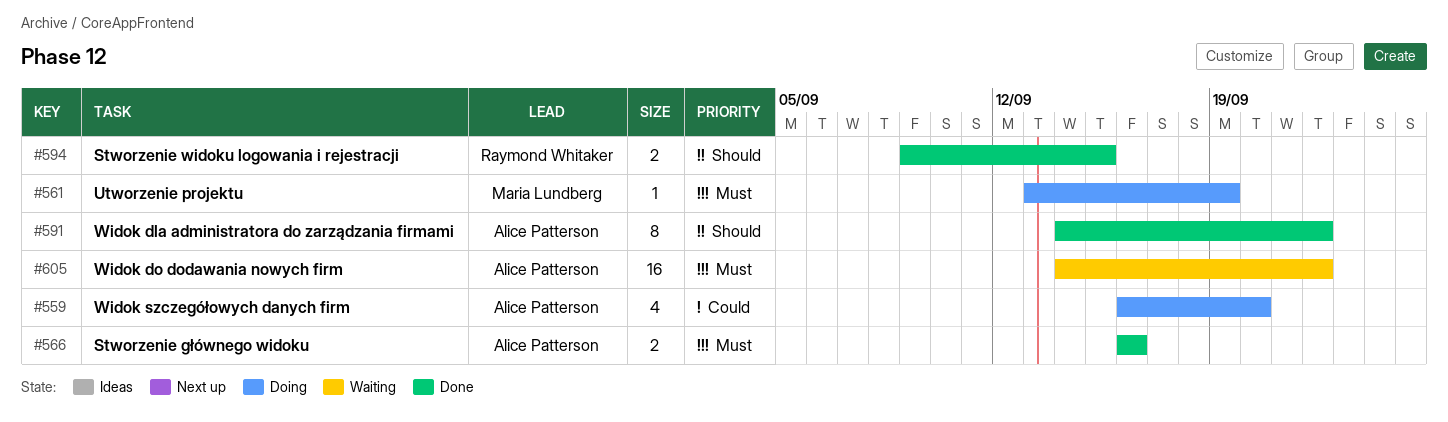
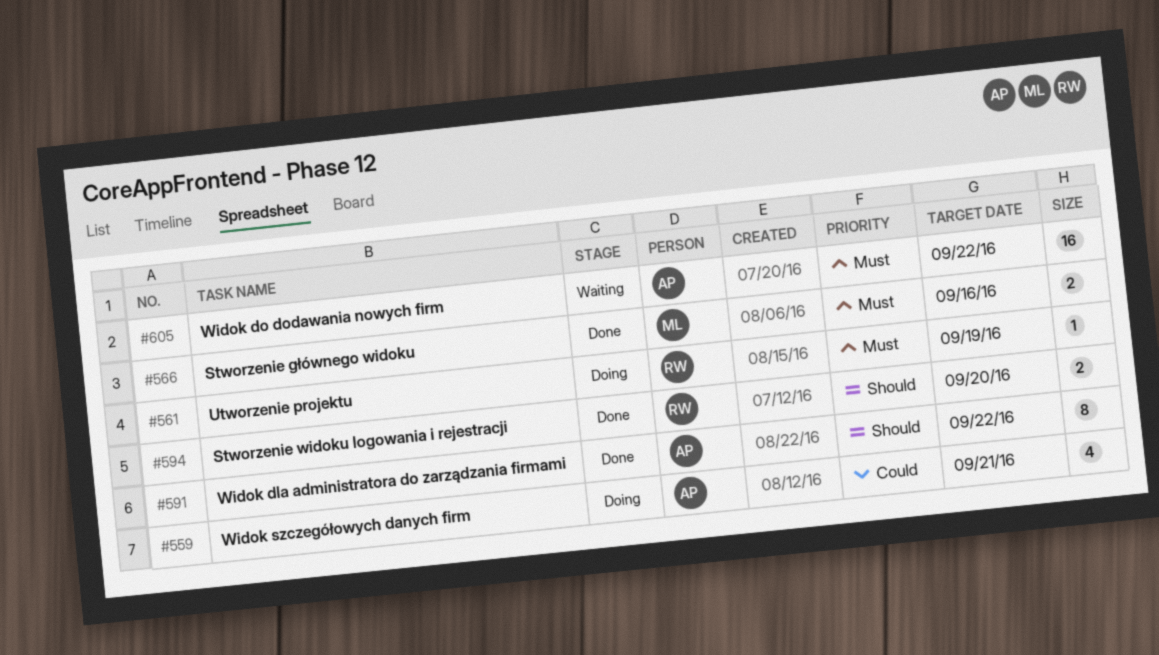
#559, due: Sep 20 -> Sep 21
#561, owner: Maria Lundberg -> Raymond Whitaker
#566, owner: Alice Patterson -> Maria Lundberg
#594, due: Sep 15 -> Sep 20

